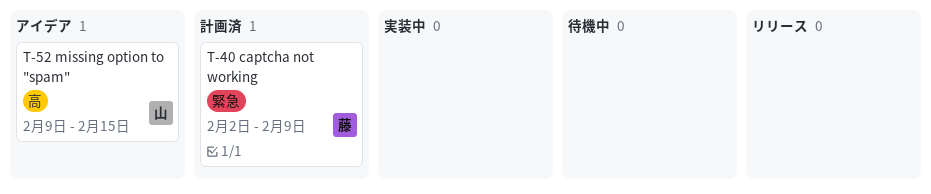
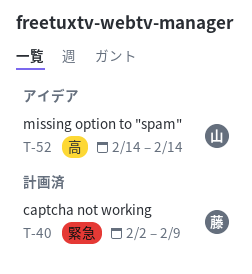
T-52, start: Feb 9 -> Feb 14
T-52, due: Feb 15 -> Feb 14

